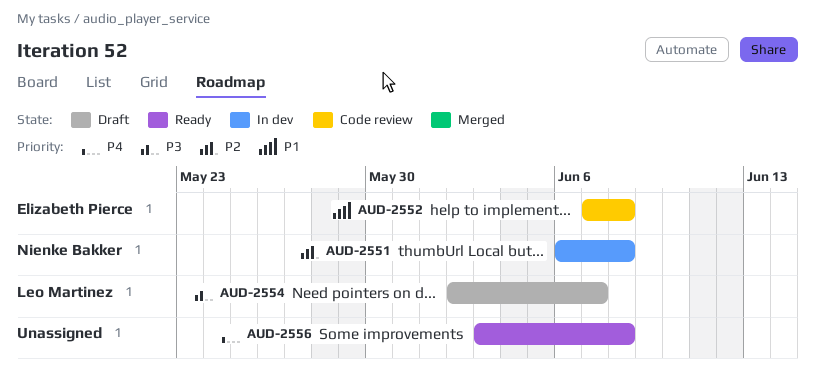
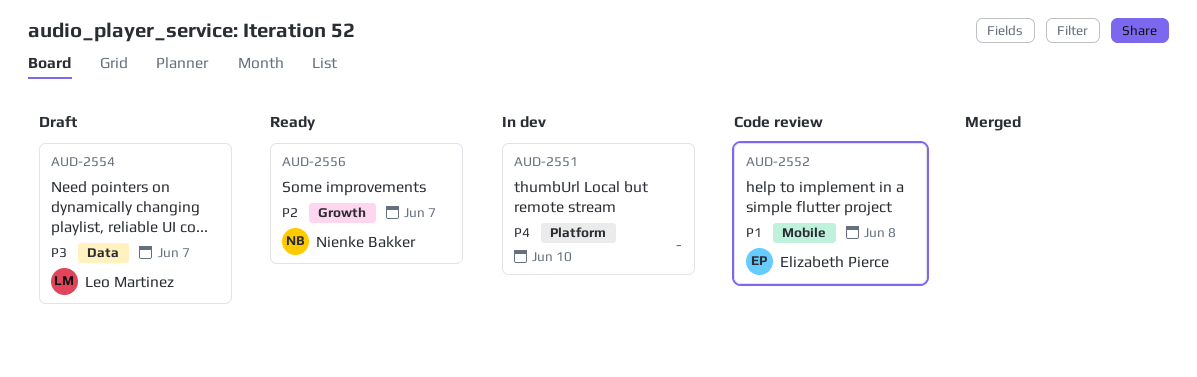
AUD-2551, owner: Nienke Bakker -> none
AUD-2551, priority: P2 -> P4
AUD-2551, due: Jun 8 -> Jun 10
AUD-2556, owner: none -> Nienke Bakker
AUD-2556, priority: P4 -> P2
AUD-2556, due: Jun 8 -> Jun 7

